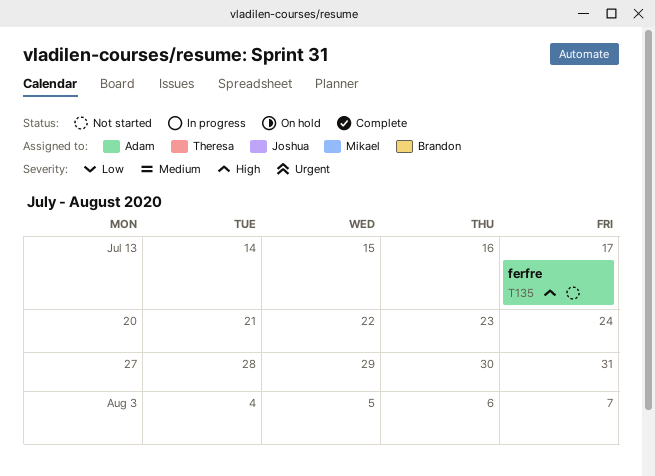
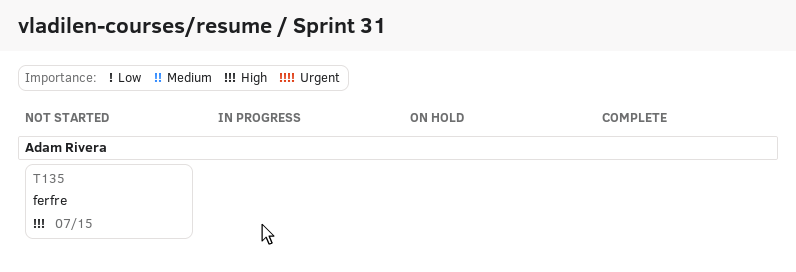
T135, due: Jul 17 -> Jul 15

